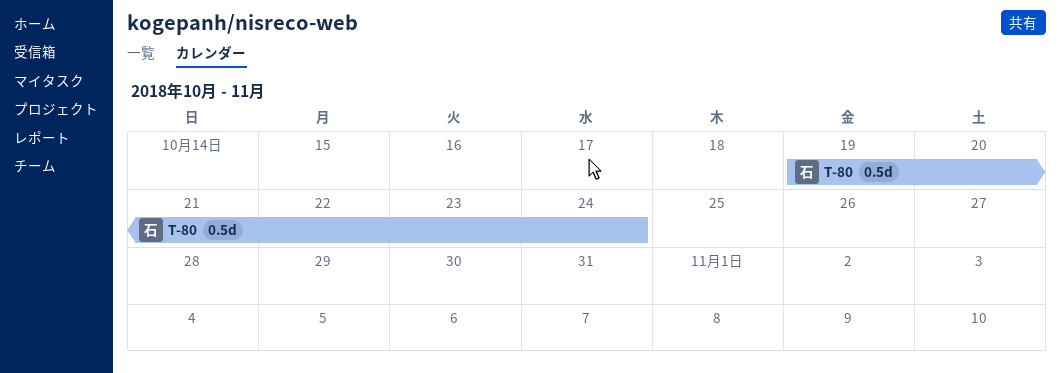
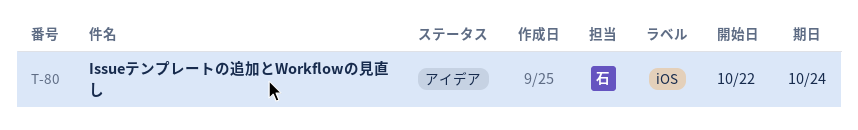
T-80, start: Oct 19 -> Oct 22

